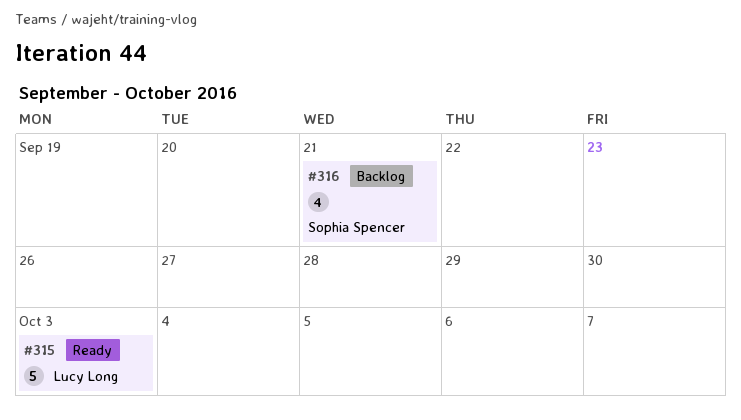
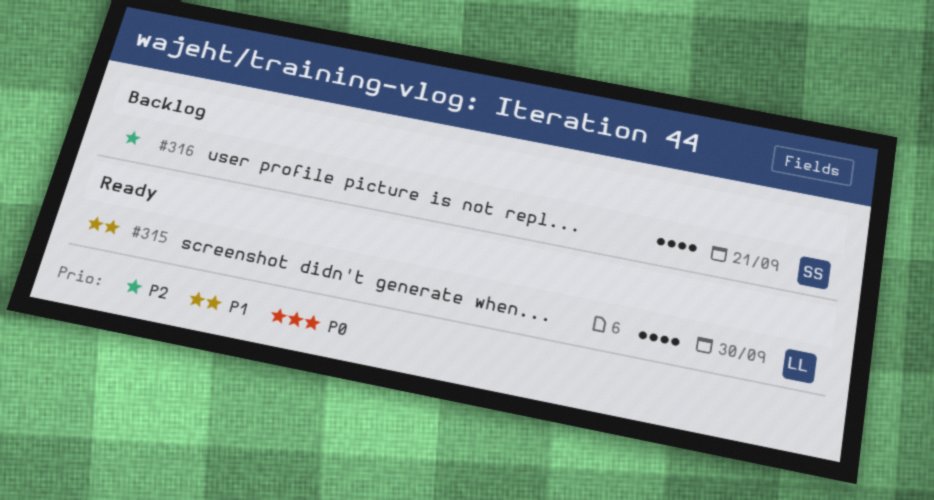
#315, estimate: 5 -> 4
#315, due: Oct 3 -> Sep 30

